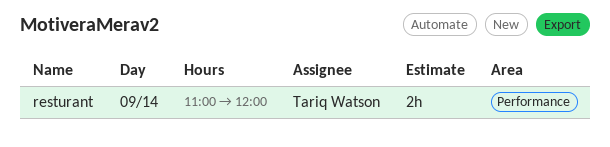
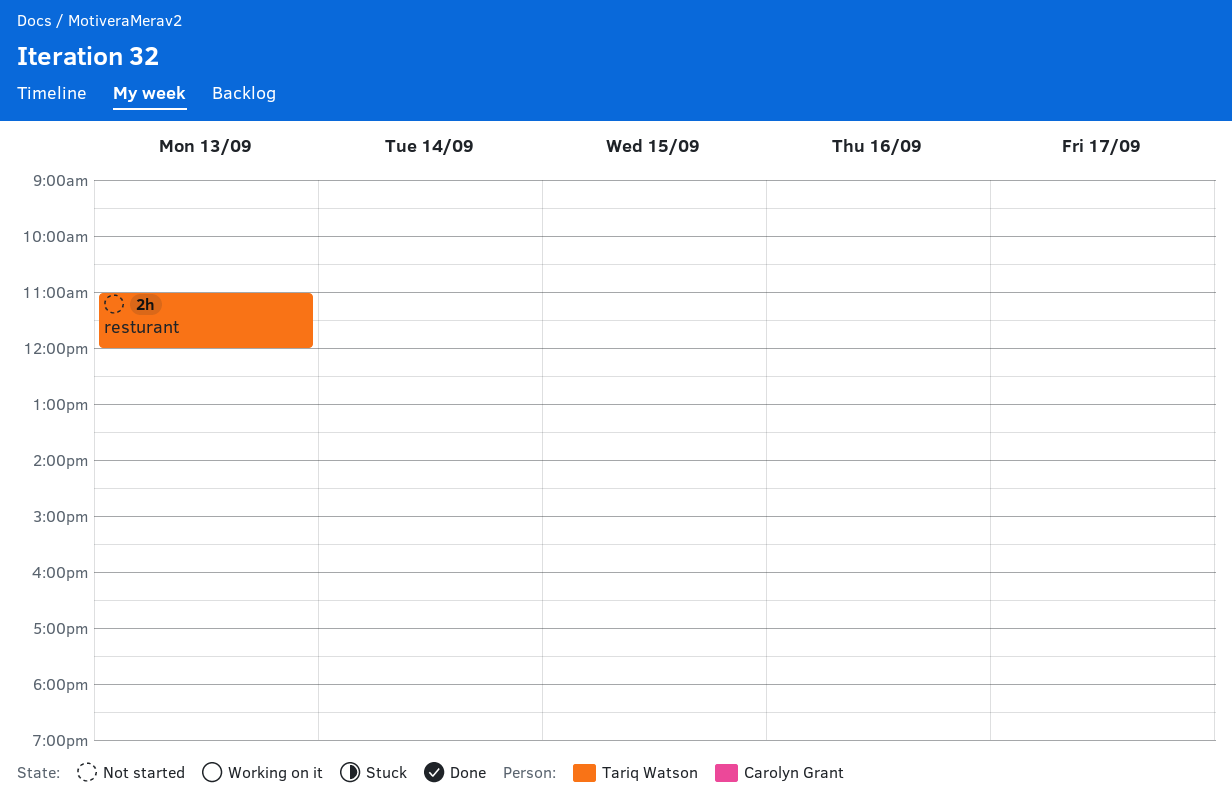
resturant, day: Sep 14 -> Sep 13

